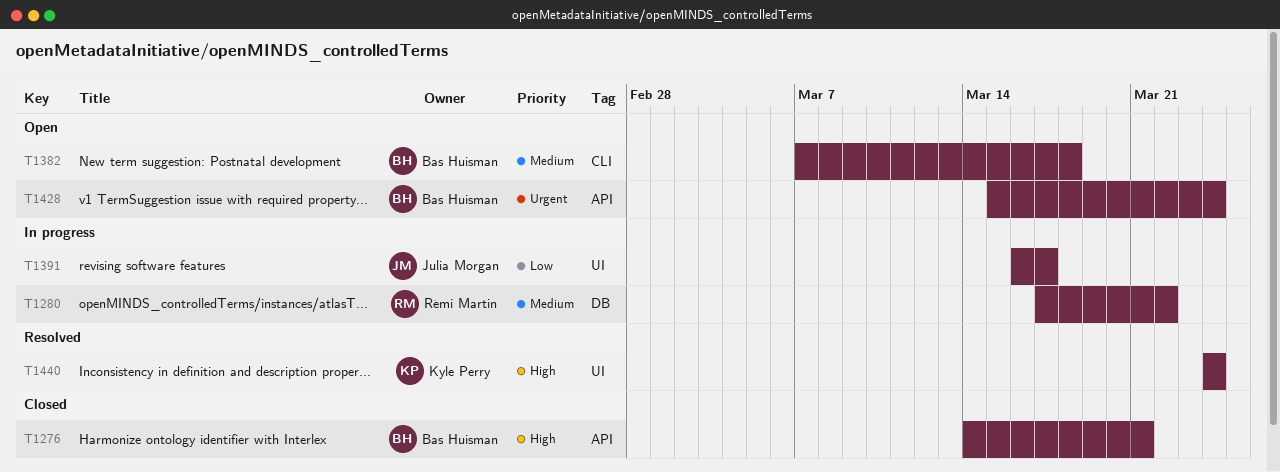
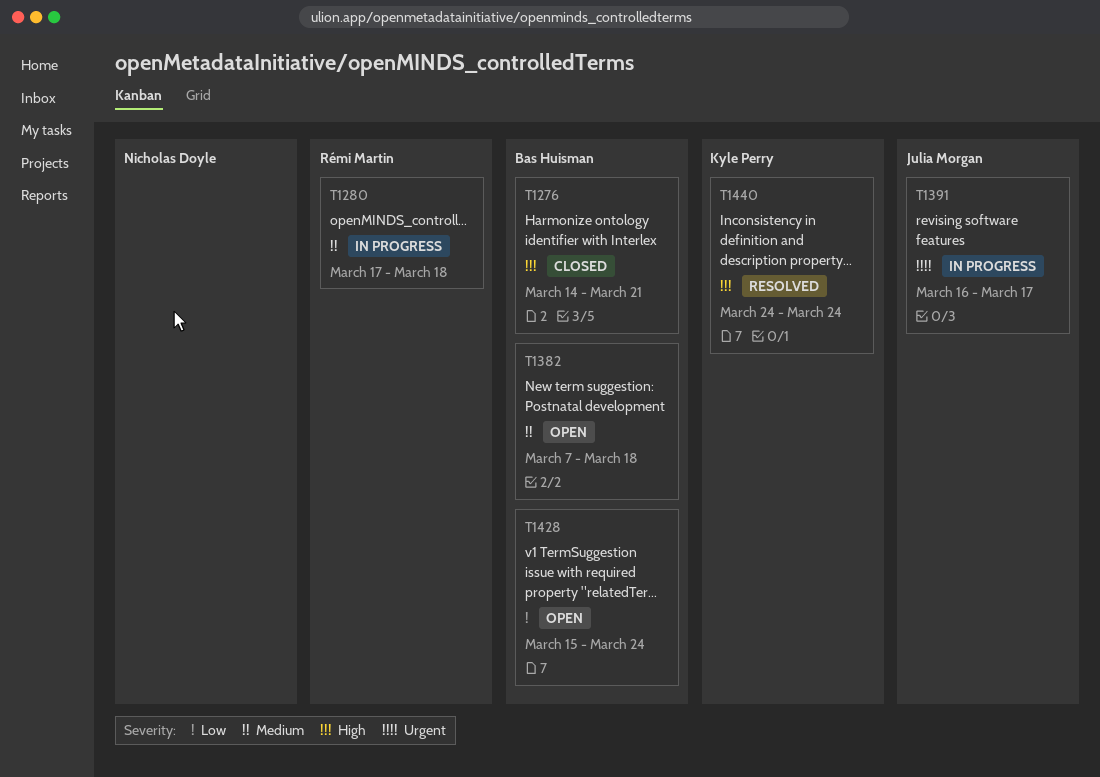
T1280, due: Mar 22 -> Mar 18
T1391, priority: Low -> Urgent
T1428, priority: Urgent -> Low

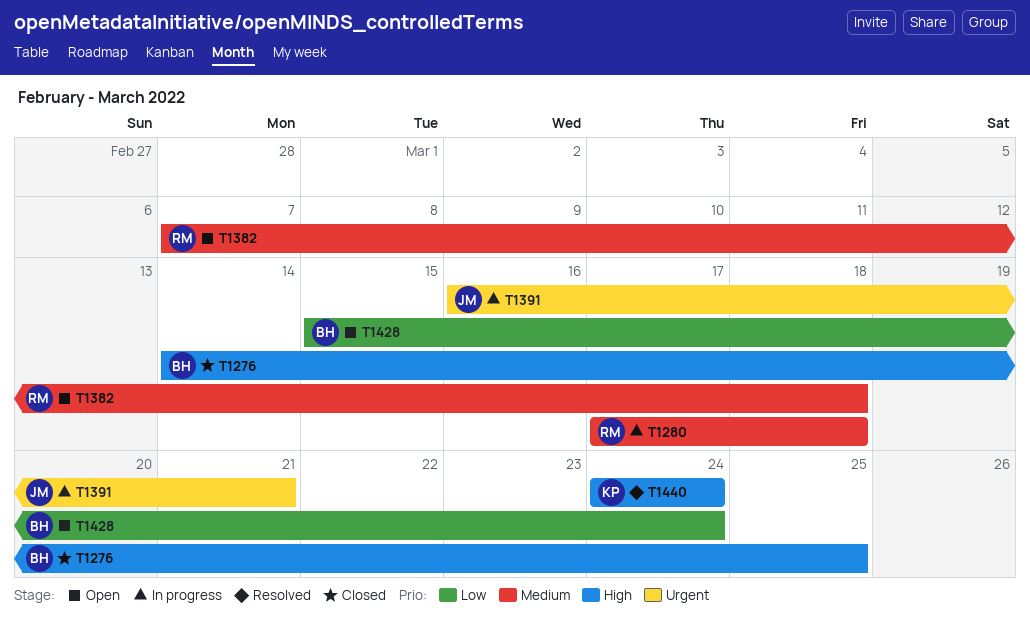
T1276, due: Mar 21 -> Mar 25
T1382, owner: Bas Huisman -> Rémi Martin
T1391, due: Mar 17 -> Mar 21

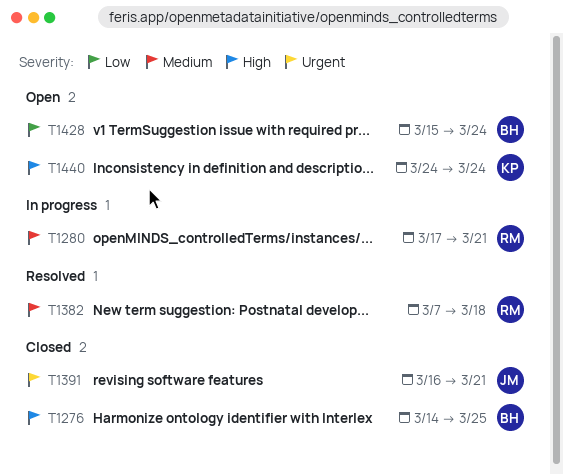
T1280, due: Mar 18 -> Mar 21
T1382, status: Open -> Resolved
T1391, status: In progress -> Closed
T1440, status: Resolved -> Open

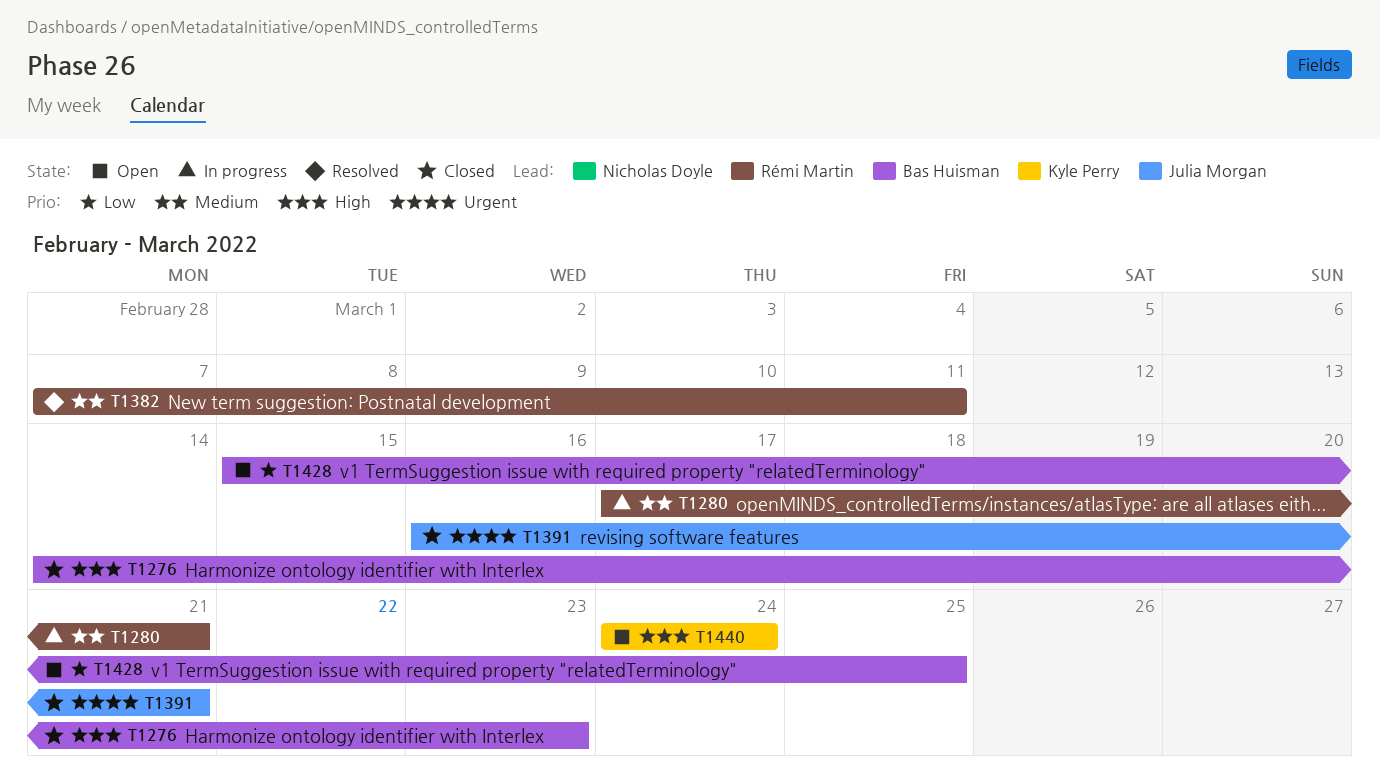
T1276, due: Mar 25 -> Mar 23
T1382, due: Mar 18 -> Mar 11
T1428, due: Mar 24 -> Mar 25

